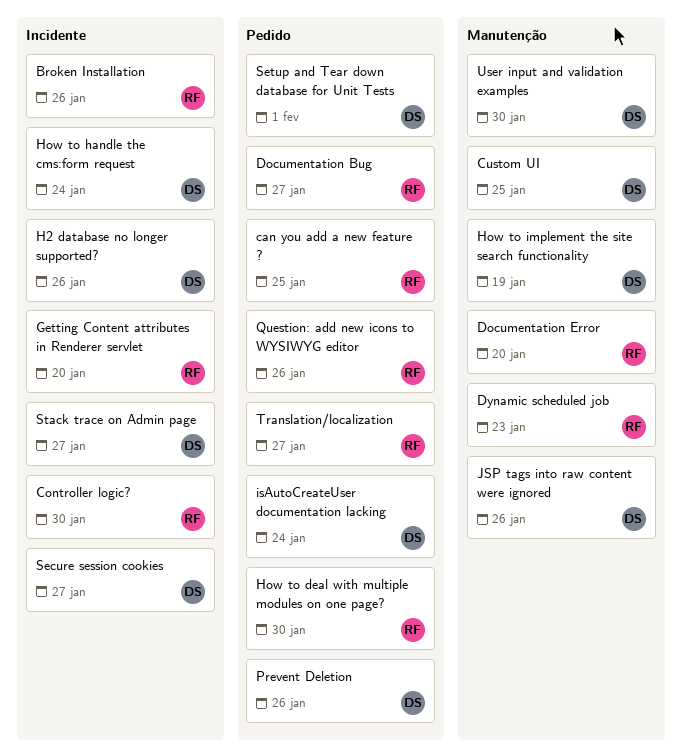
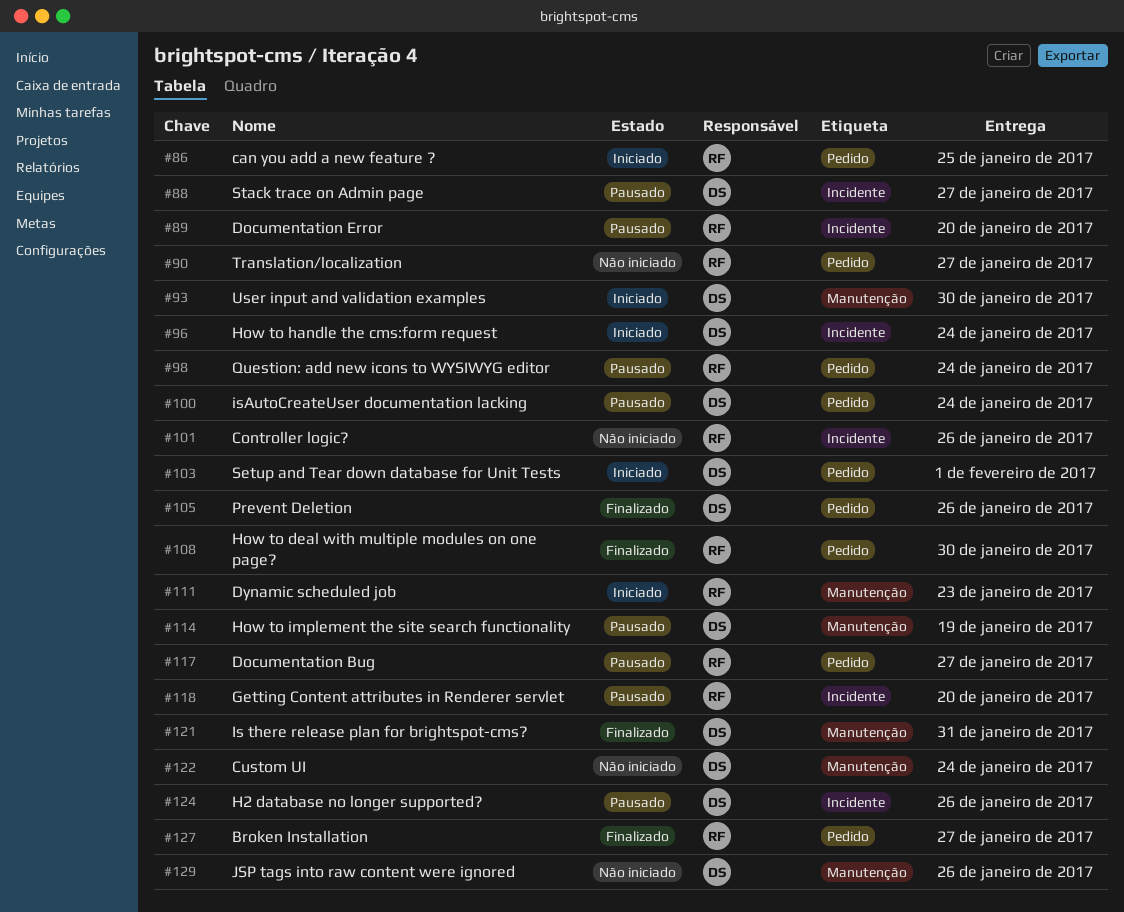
Broken Installation, label: Incidente -> Pedido
Broken Installation, due: Jan 26 -> Jan 27
Controller logic?, due: Jan 30 -> Jan 26
Custom UI, due: Jan 25 -> Jan 24
Documentation Error, label: Manutenção -> Incidente
Is there release plan for brightspot-cms?: none -> present
Question: add new icons to WYSIWYG editor, due: Jan 26 -> Jan 24
Secure session cookies: present -> none

